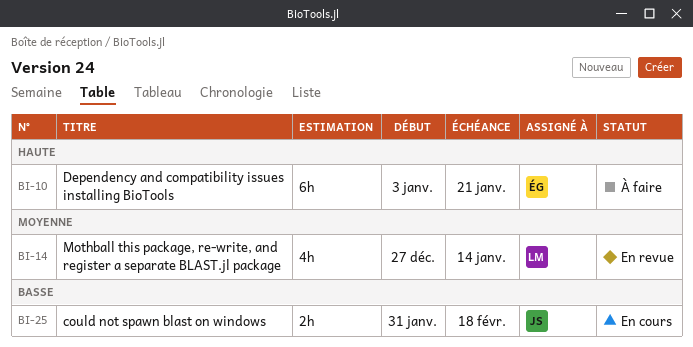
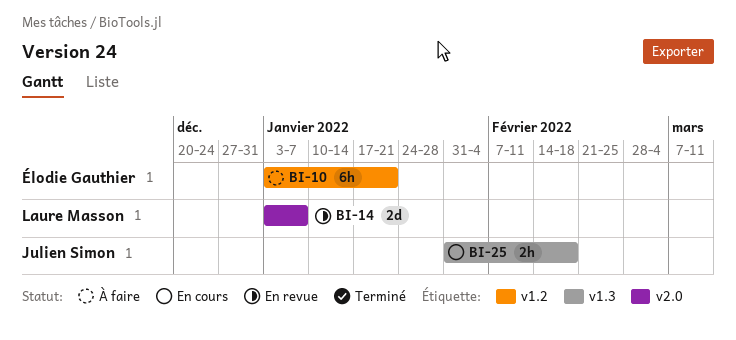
BI-14, estimate: 4h -> 2d
BI-14, start: Dec 27 -> Jan 3
BI-14, due: Jan 14 -> Jan 7

